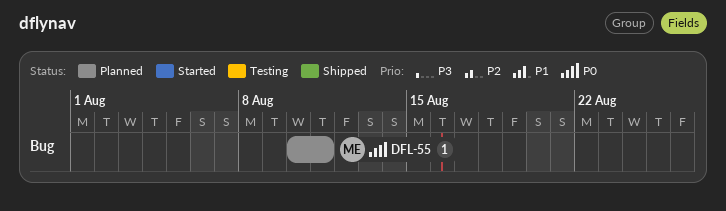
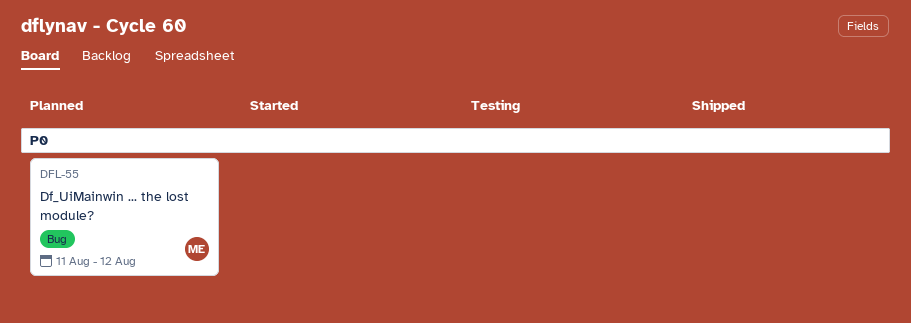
DFL-55, start: Aug 10 -> Aug 11
DFL-55, due: Aug 11 -> Aug 12

